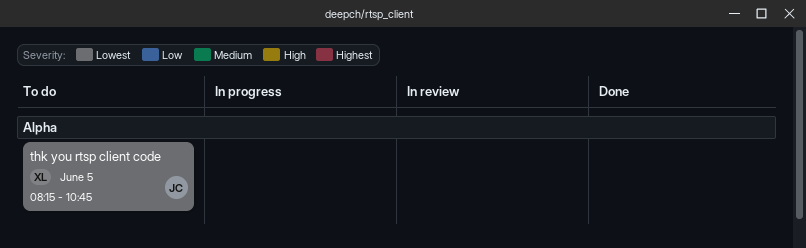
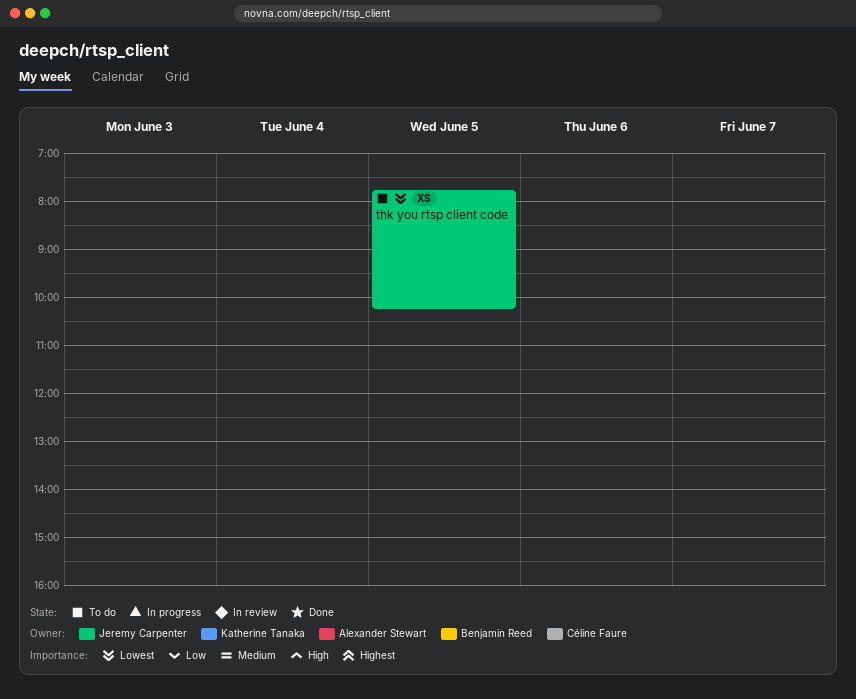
thk you rtsp client code, estimate: XL -> XS
thk you rtsp client code, begins: 08:15 -> 07:45
thk you rtsp client code, ends: 10:45 -> 10:15

